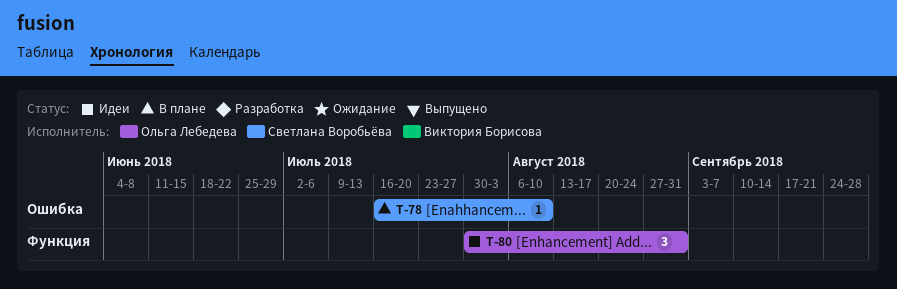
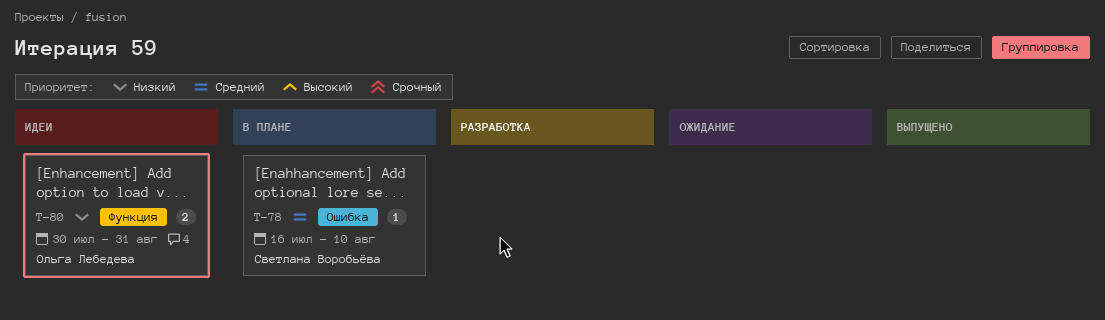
T-80, estimate: 3 -> 2

